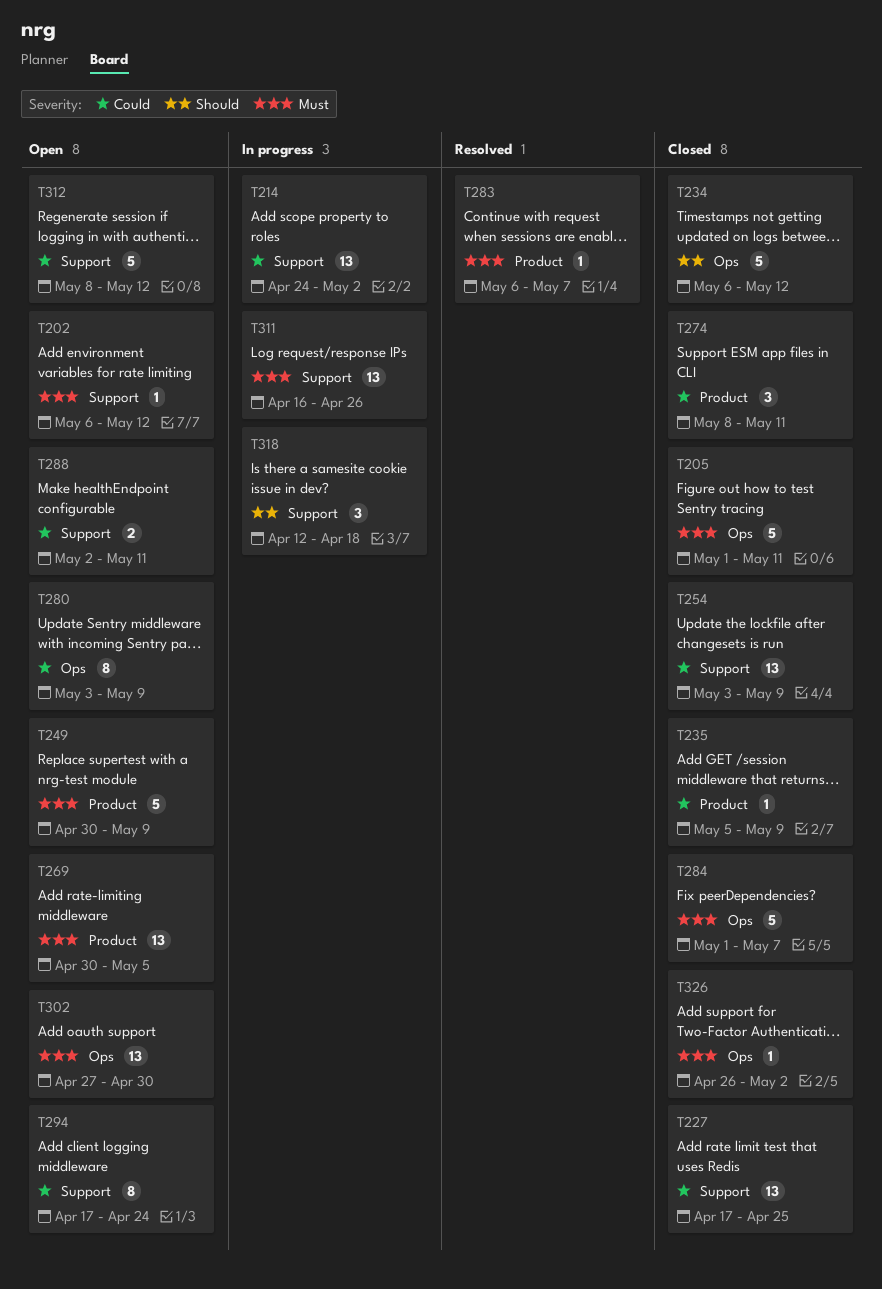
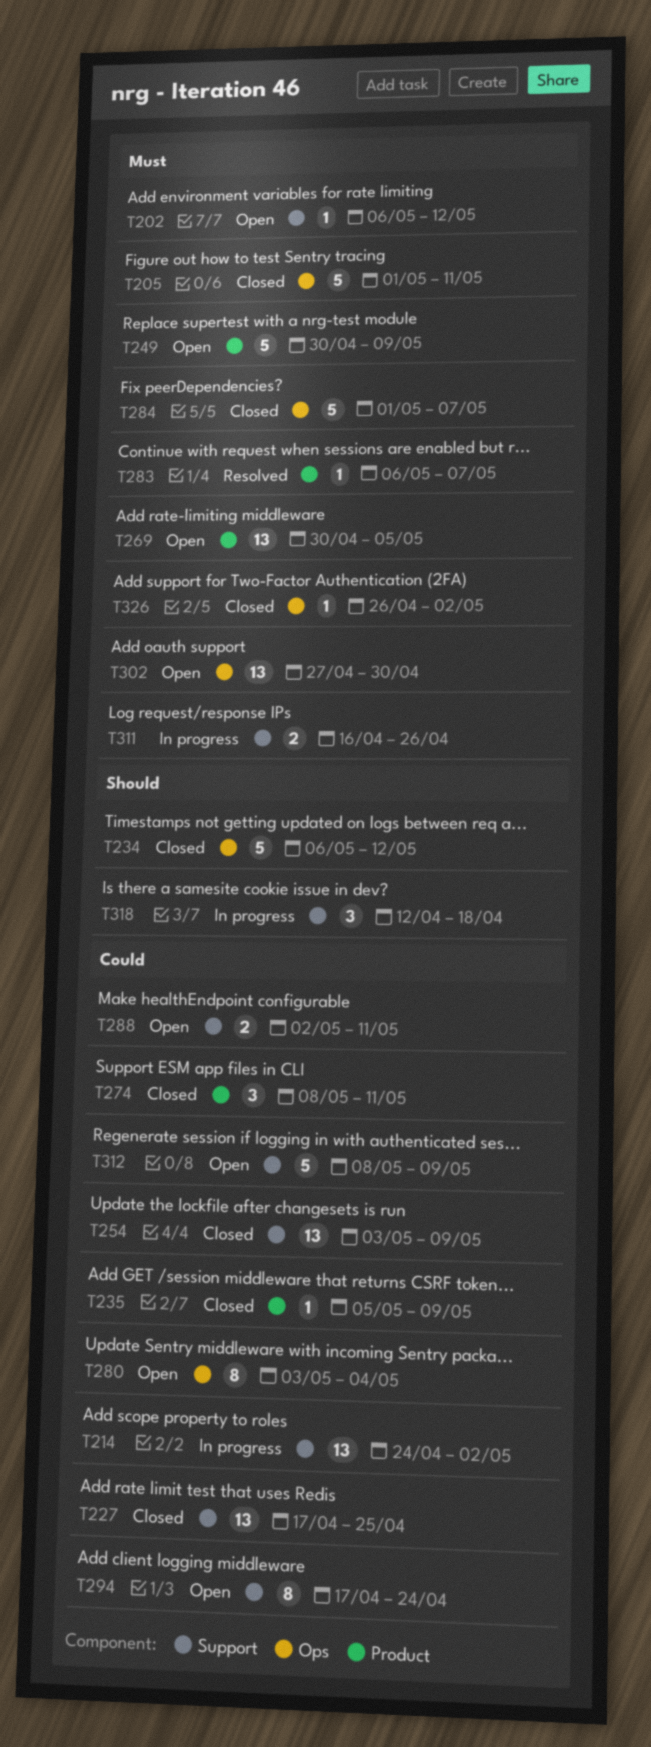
T280, due: May 9 -> May 4
T311, estimate: 13 -> 2
T312, due: May 12 -> May 9

